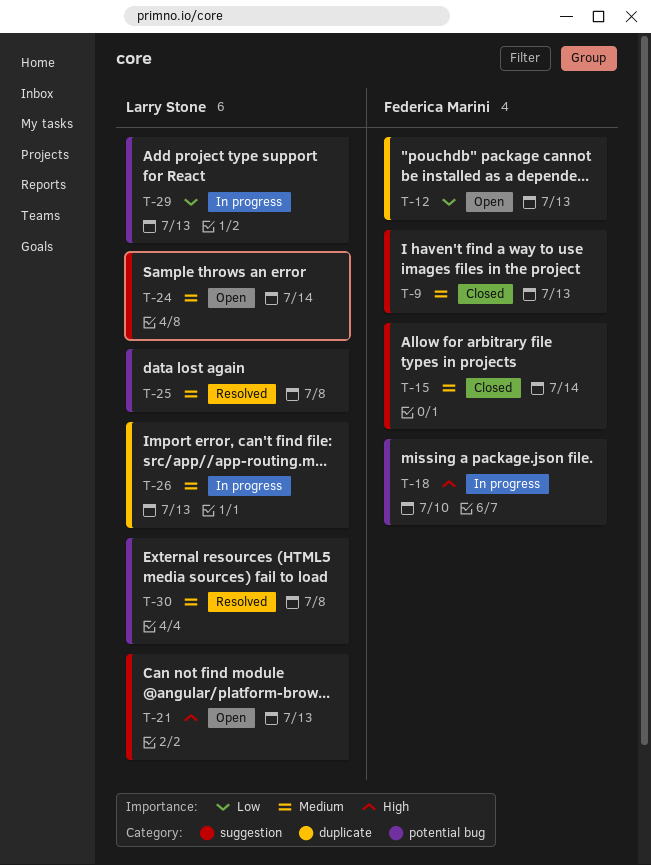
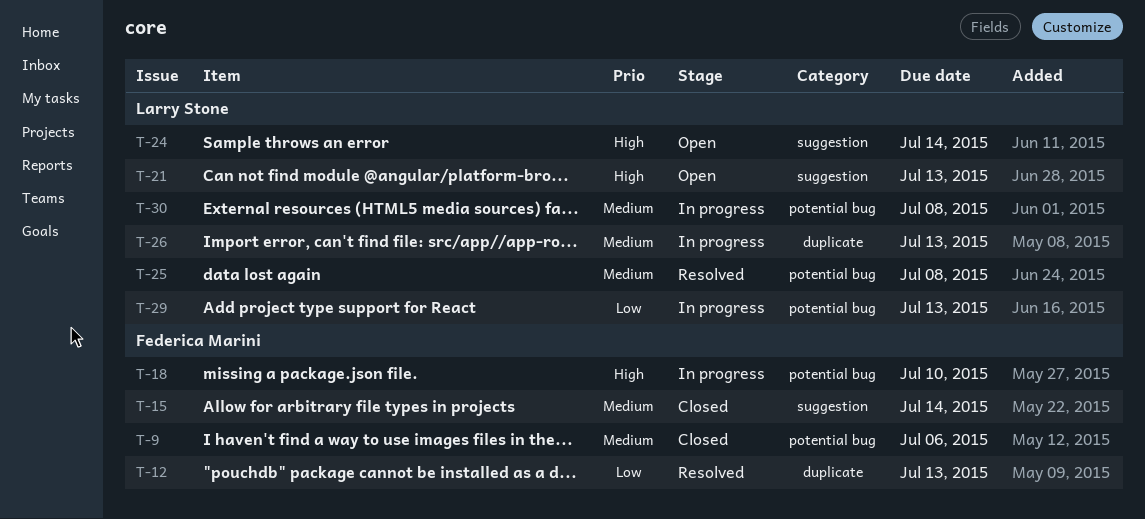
T-9, label: suggestion -> potential bug
T-9, due: Jul 13 -> Jul 6
T-12, status: Open -> Resolved
T-24, priority: Medium -> High
T-30, status: Resolved -> In progress

